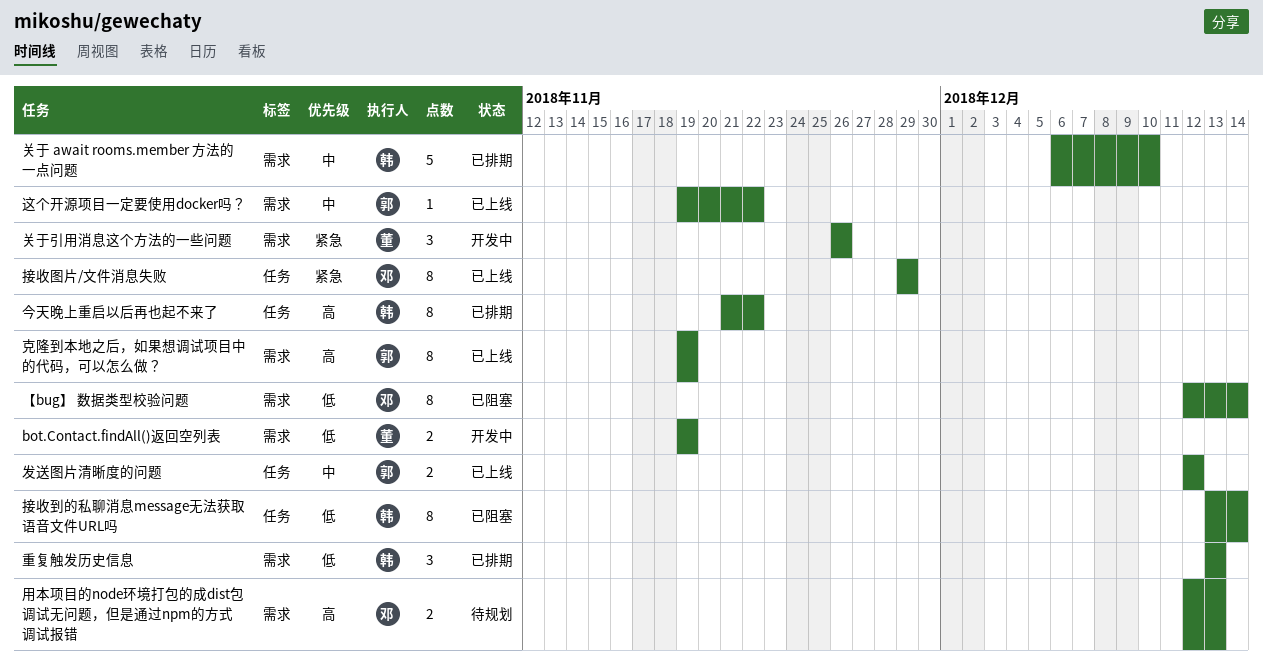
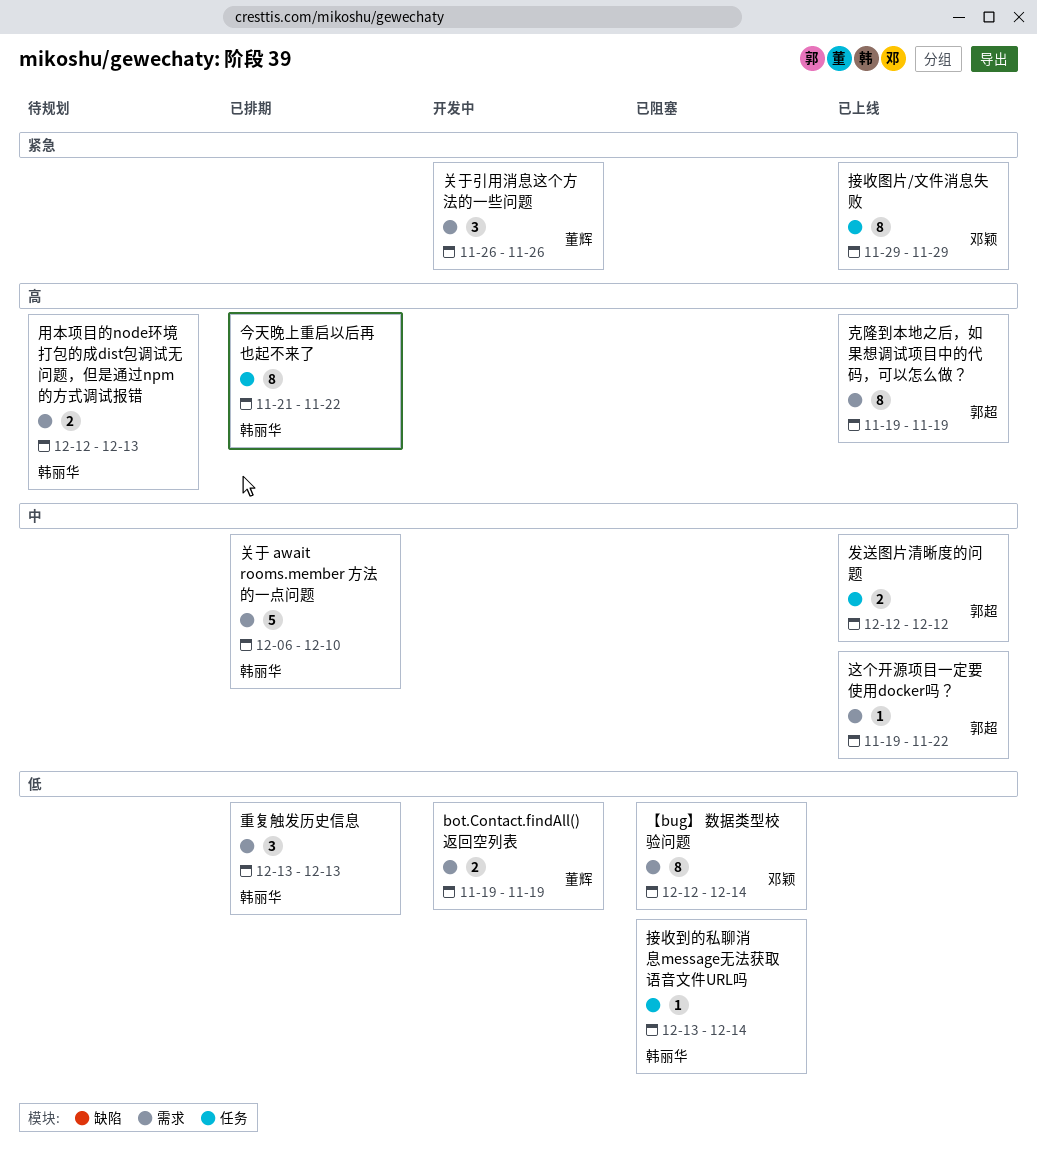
接收到的私聊消息message无法获取语音文件URL吗, estimate: 8 -> 1
用本项目的node环境打包的成dist包调试无问题，但是通过npm的方式调试报错, owner: 邓颖 -> 韩丽华

